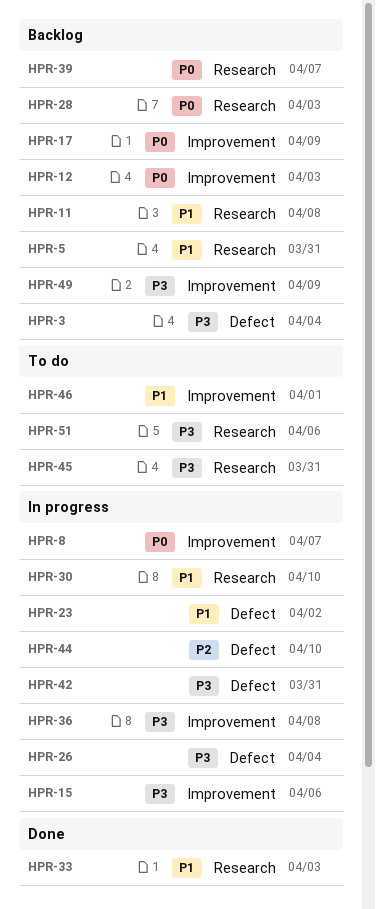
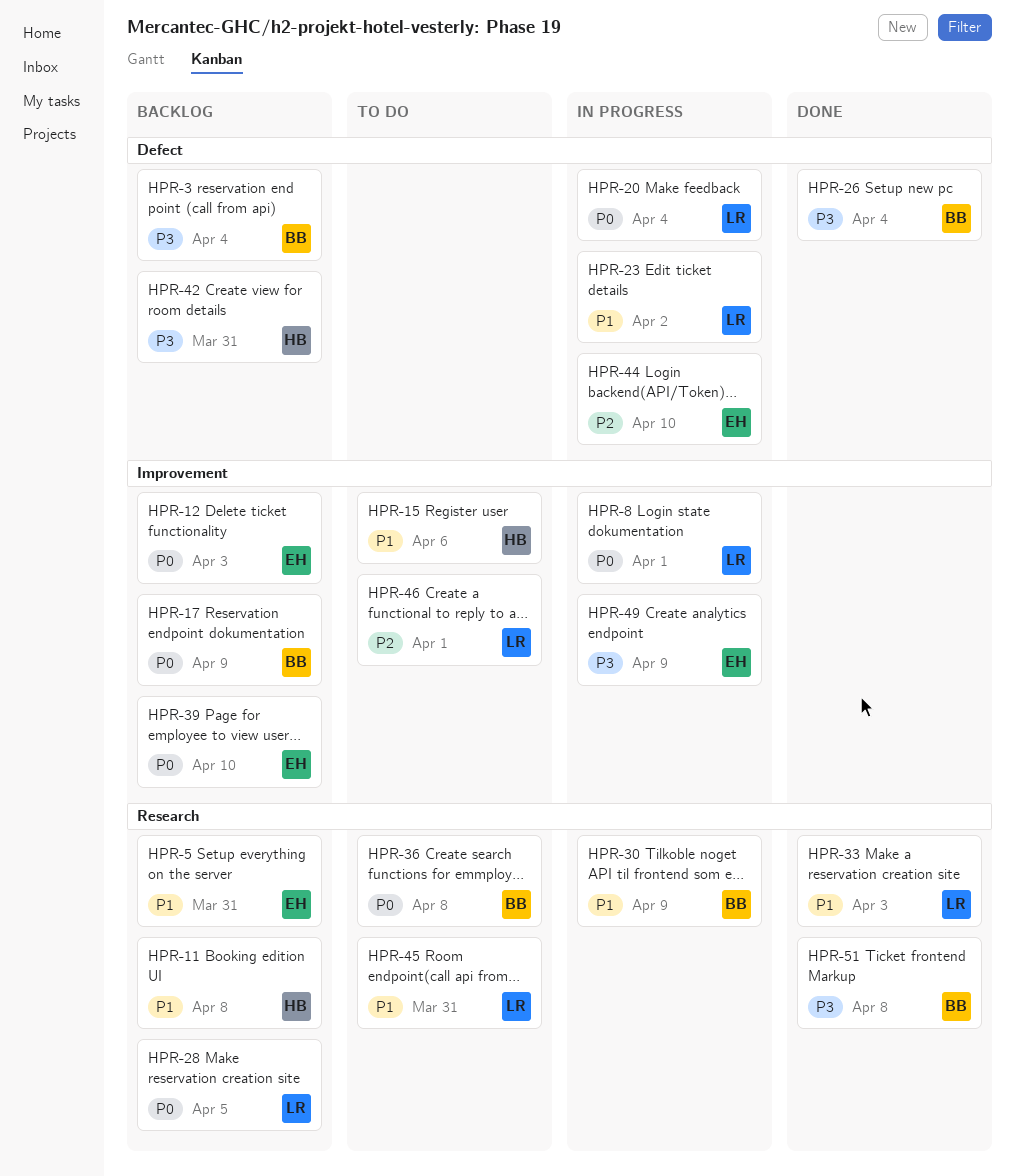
HPR-8, due: Apr 7 -> Apr 1
HPR-15, status: In progress -> To do
HPR-15, priority: P3 -> P1
HPR-20: none -> present
HPR-26, status: In progress -> Done
HPR-28, due: Apr 3 -> Apr 5
HPR-30, due: Apr 10 -> Apr 9
HPR-36, status: In progress -> To do
HPR-36, priority: P3 -> P0
HPR-36, label: Improvement -> Research
HPR-39, label: Research -> Improvement
HPR-39, due: Apr 7 -> Apr 10
HPR-42, status: In progress -> Backlog
HPR-45, priority: P3 -> P1
HPR-46, priority: P1 -> P2
HPR-49, status: Backlog -> In progress
HPR-51, status: To do -> Done
HPR-51, due: Apr 6 -> Apr 8

